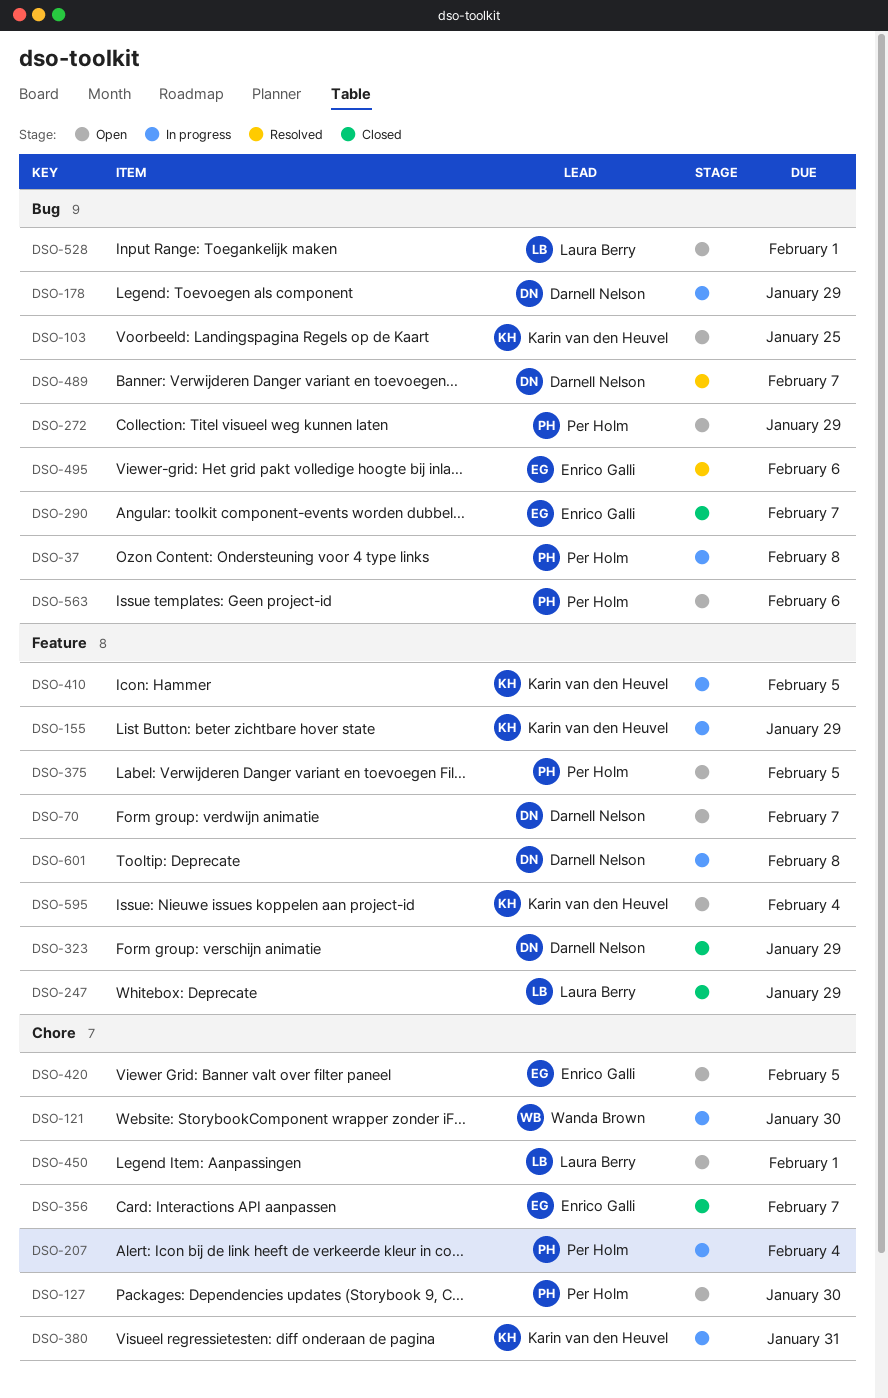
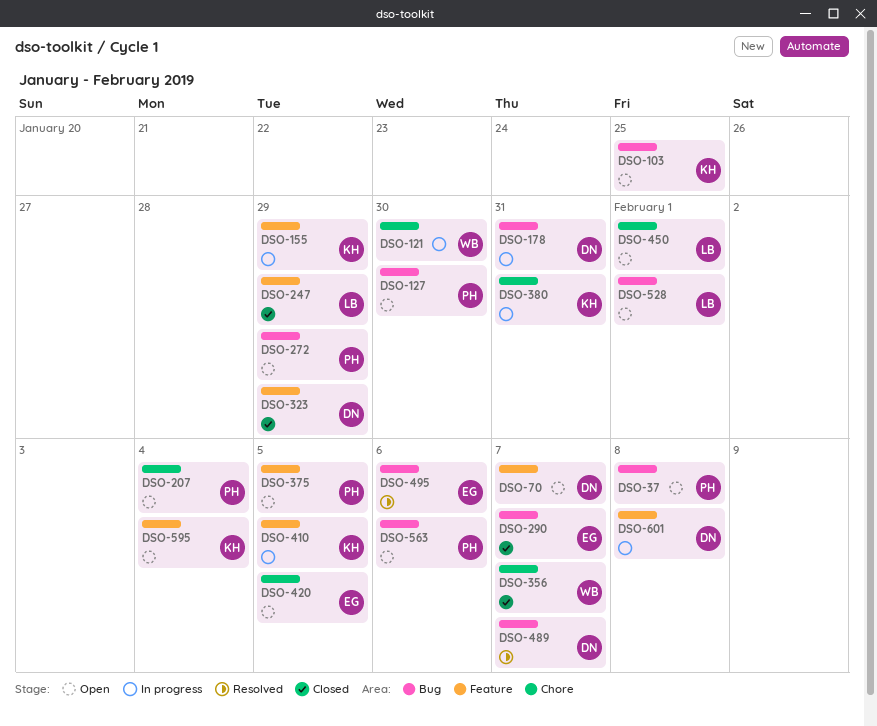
DSO-37, status: In progress -> Open
DSO-127, label: Chore -> Bug
DSO-178, due: Jan 29 -> Jan 31
DSO-207, status: In progress -> Open
DSO-356, owner: Enrico Galli -> Wanda Brown

